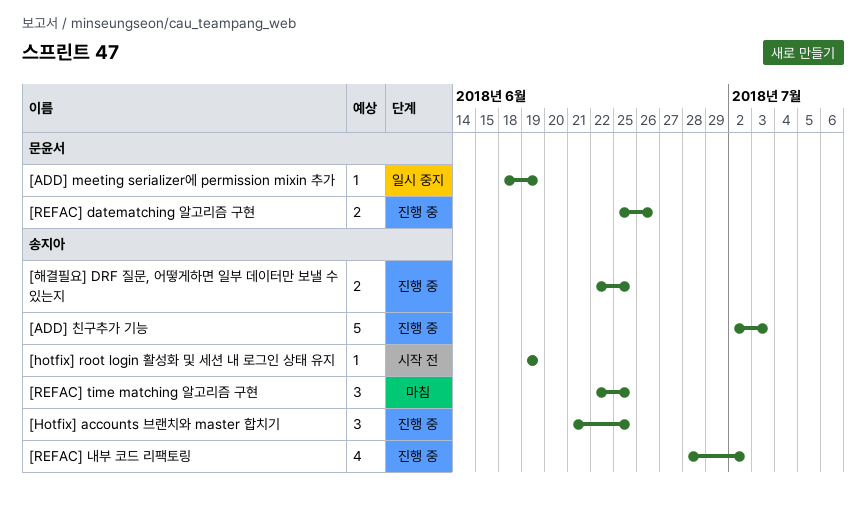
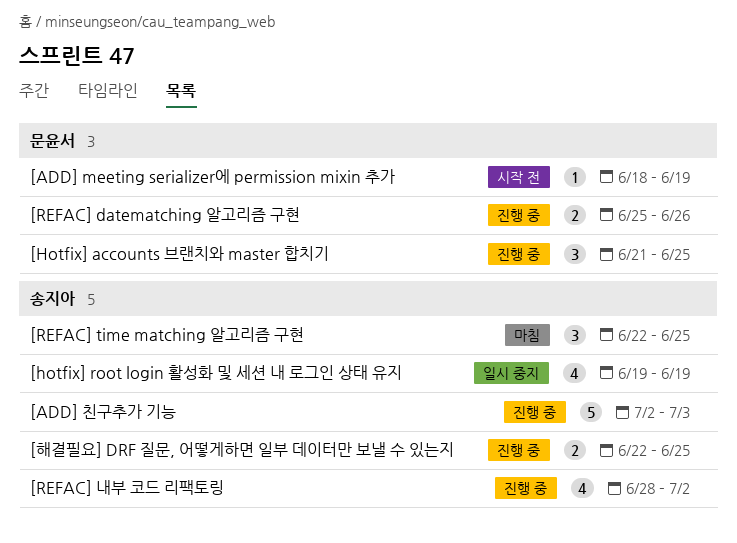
[ADD] meeting serializer에 permission mixin 추가, status: 일시 중지 -> 시작 전
[Hotfix] accounts 브랜치와 master 합치기, owner: 송지아 -> 문윤서
[hotfix] root login 활성화 및 세션 내 로그인 상태 유지, status: 시작 전 -> 일시 중지
[hotfix] root login 활성화 및 세션 내 로그인 상태 유지, estimate: 1 -> 4

